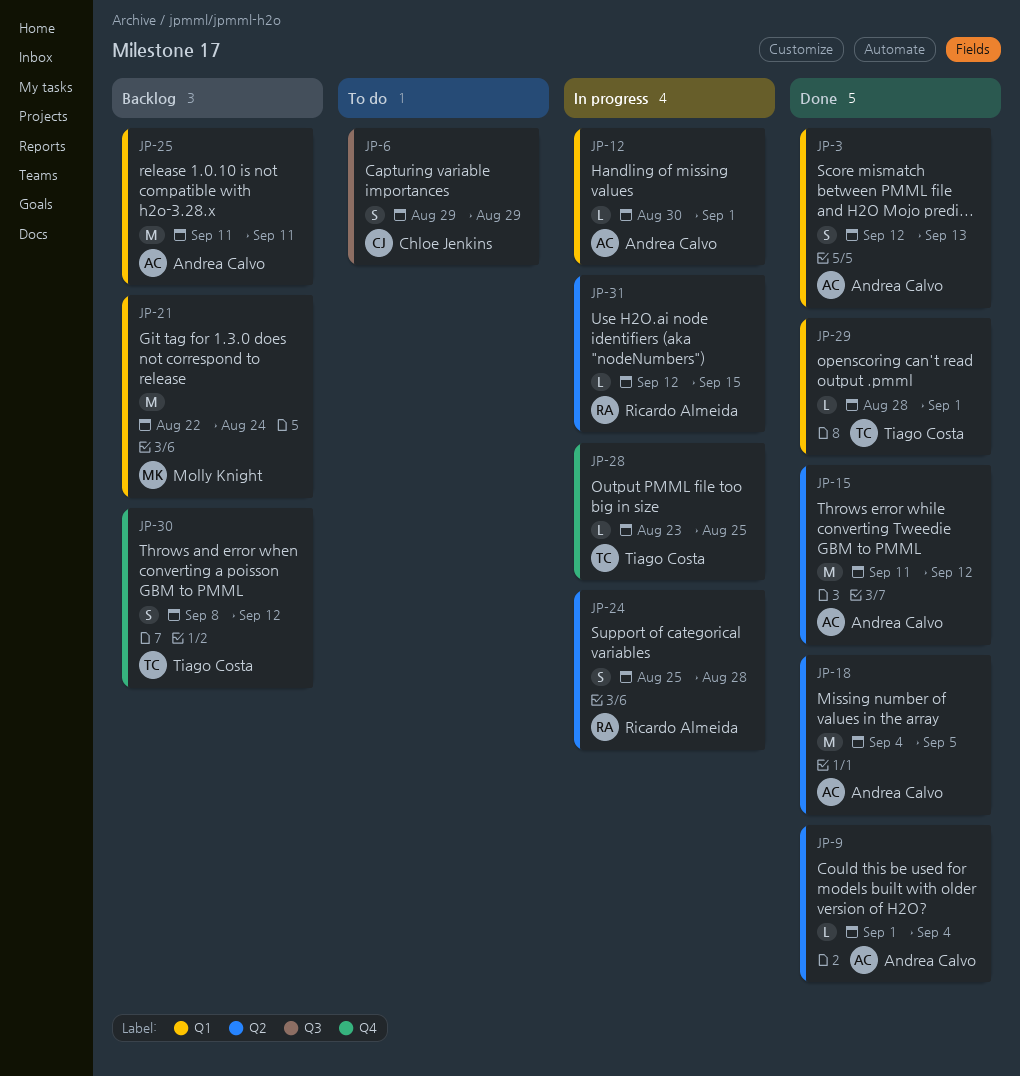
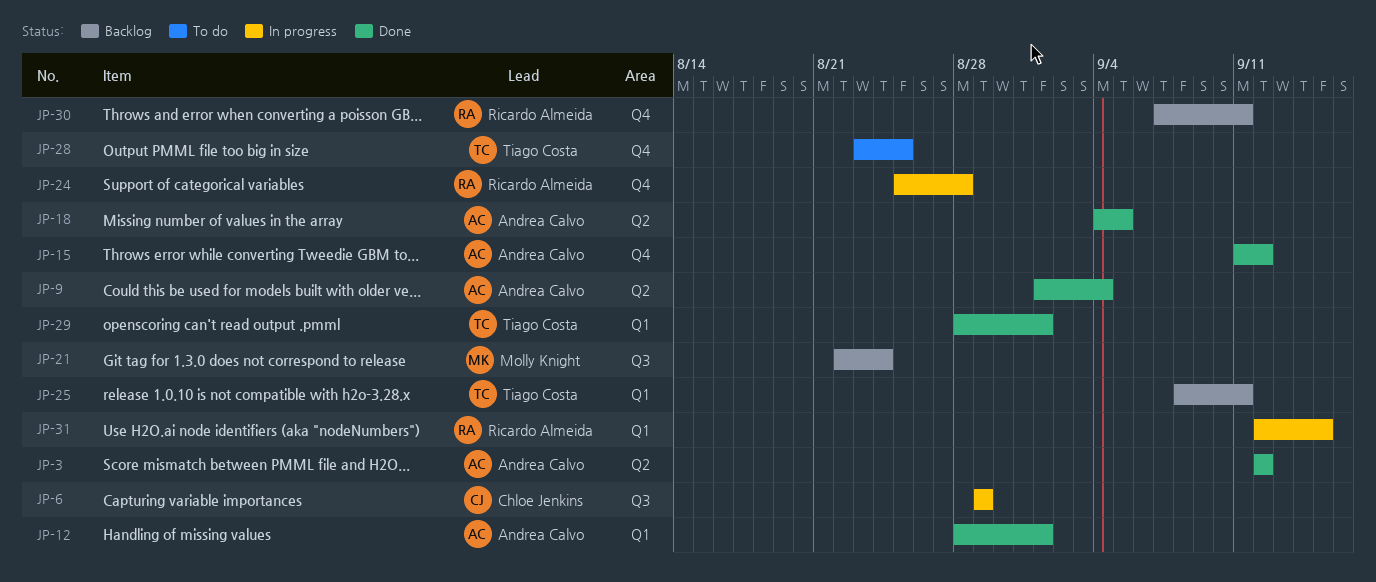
JP-3, label: Q1 -> Q2
JP-3, due: Sep 13 -> Sep 12
JP-6, status: To do -> In progress
JP-12, status: In progress -> Done
JP-12, start: Aug 30 -> Aug 28
JP-15, label: Q2 -> Q4
JP-21, label: Q1 -> Q3
JP-24, label: Q2 -> Q4
JP-25, owner: Andrea Calvo -> Tiago Costa
JP-25, start: Sep 11 -> Sep 8
JP-28, status: In progress -> To do
JP-30, owner: Tiago Costa -> Ricardo Almeida
JP-30, start: Sep 8 -> Sep 7
JP-30, due: Sep 12 -> Sep 11
JP-31, label: Q2 -> Q1

